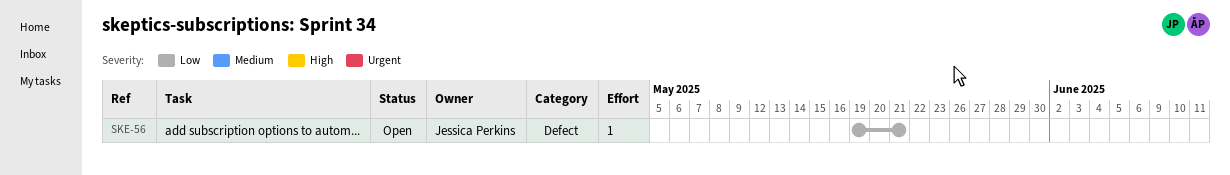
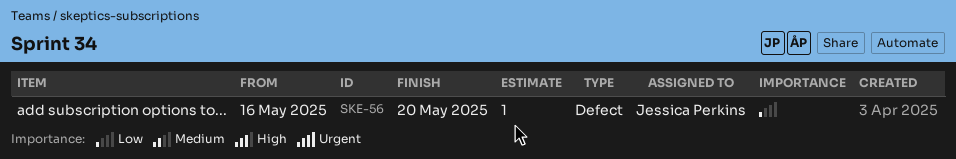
SKE-56, start: May 19 -> May 16
SKE-56, due: May 21 -> May 20

